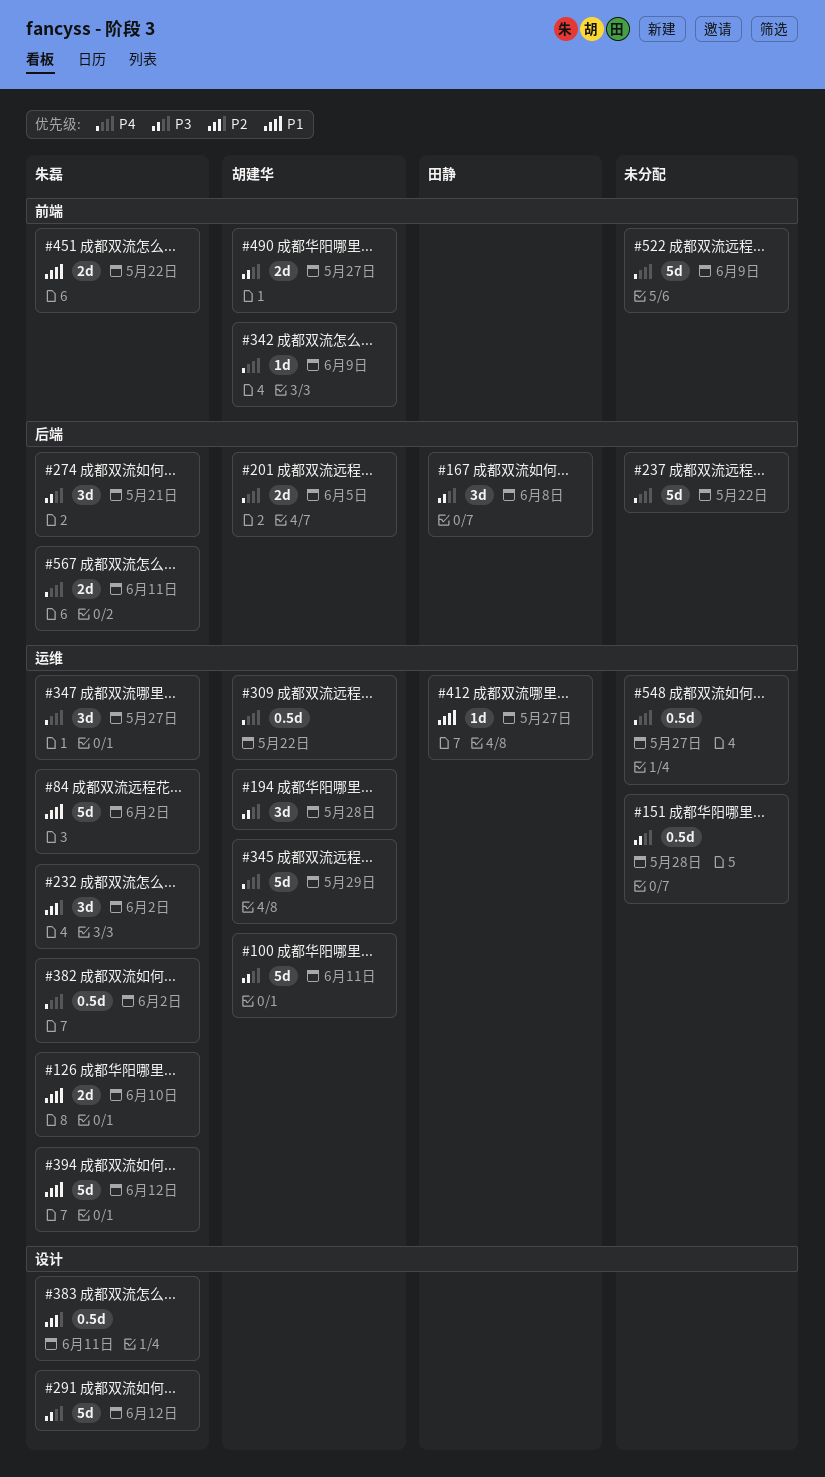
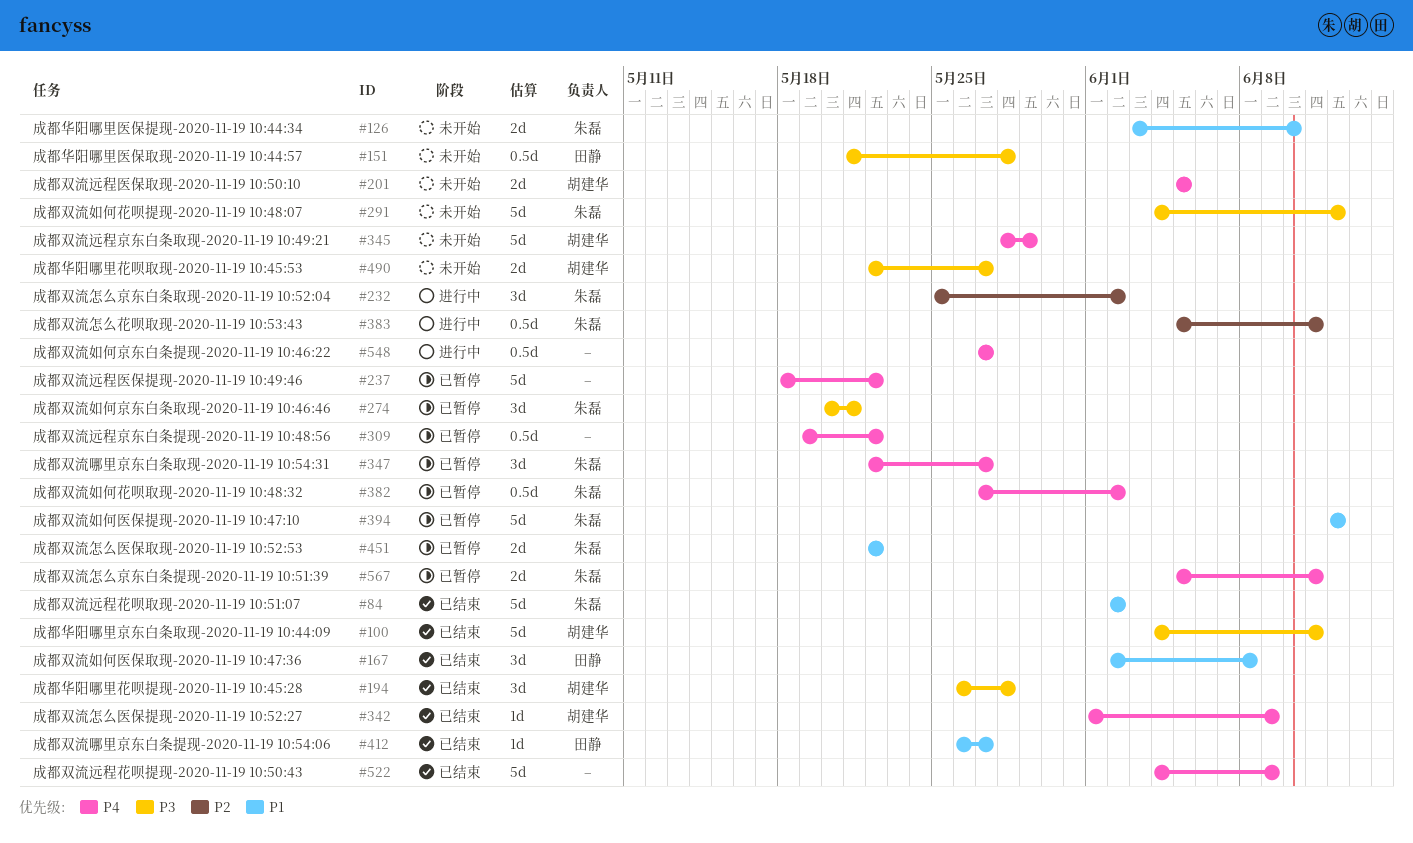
#151, owner: none -> 田静
#167, priority: P3 -> P1
#309, owner: 胡建华 -> none

